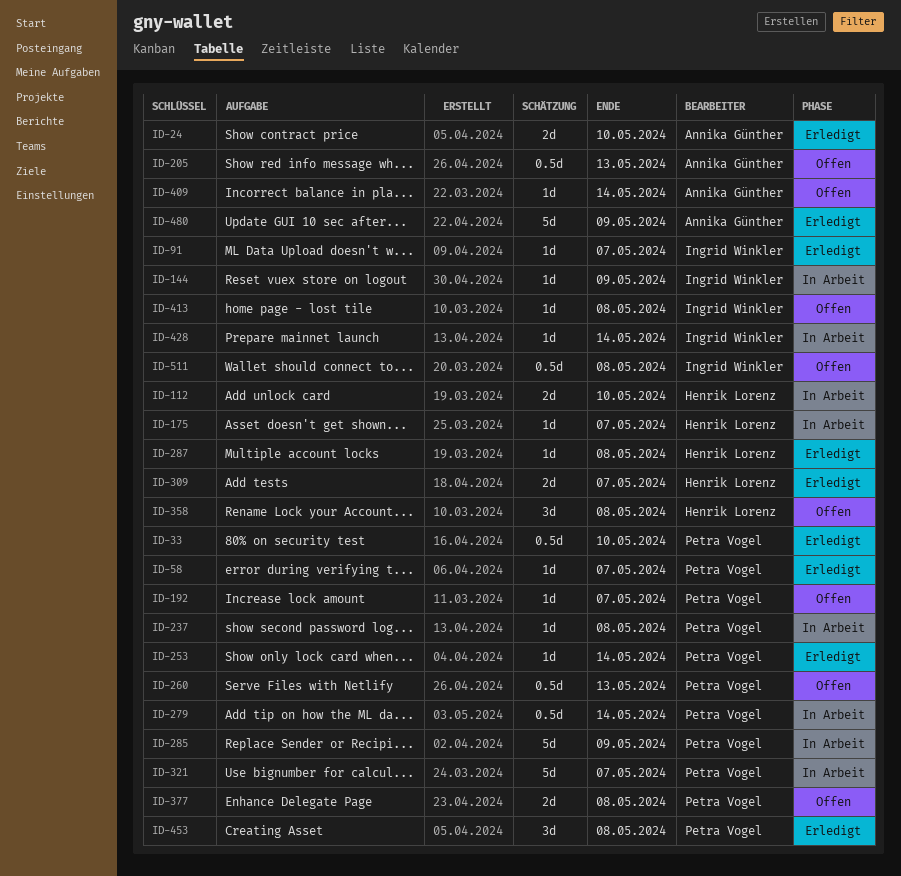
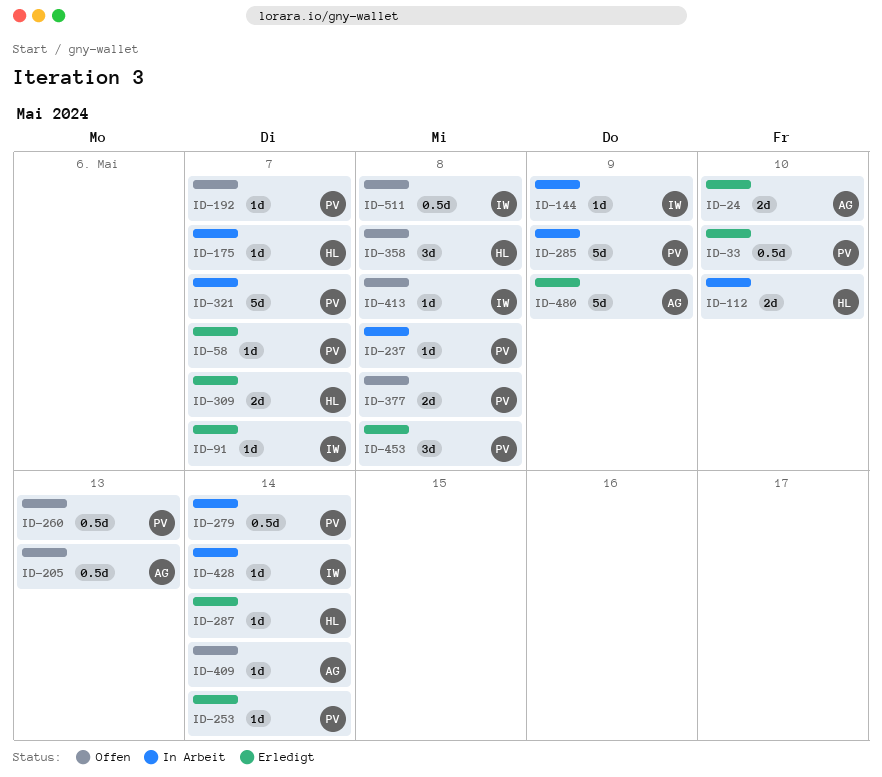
ID-287, due: May 8 -> May 14

